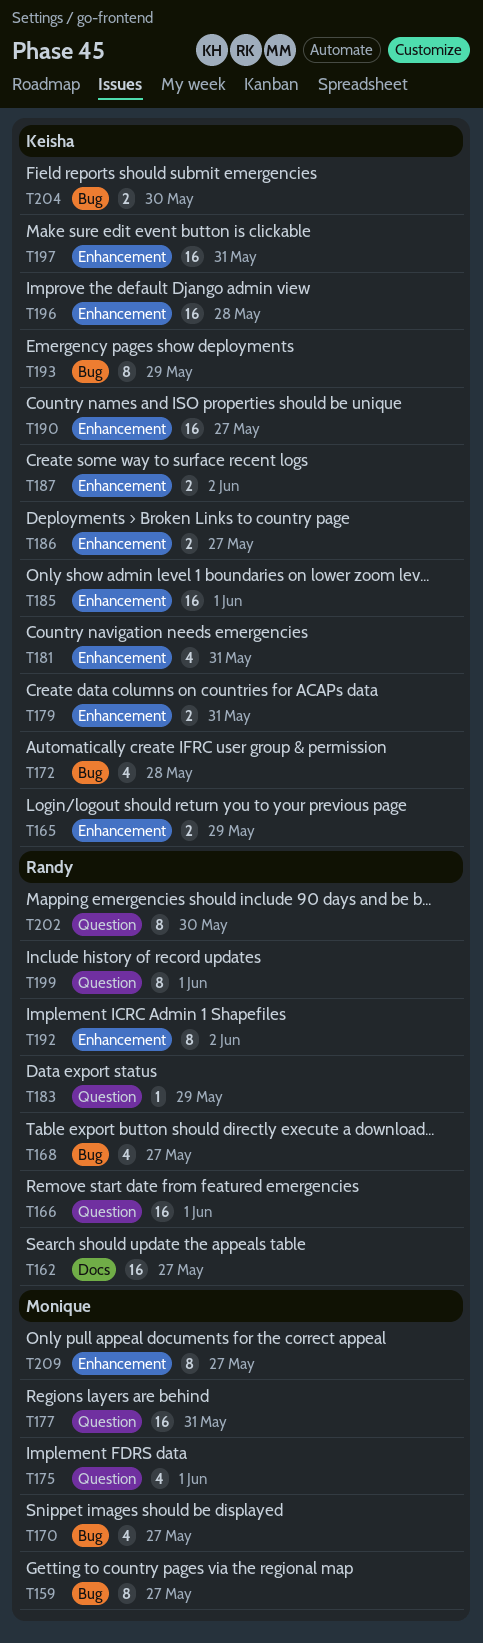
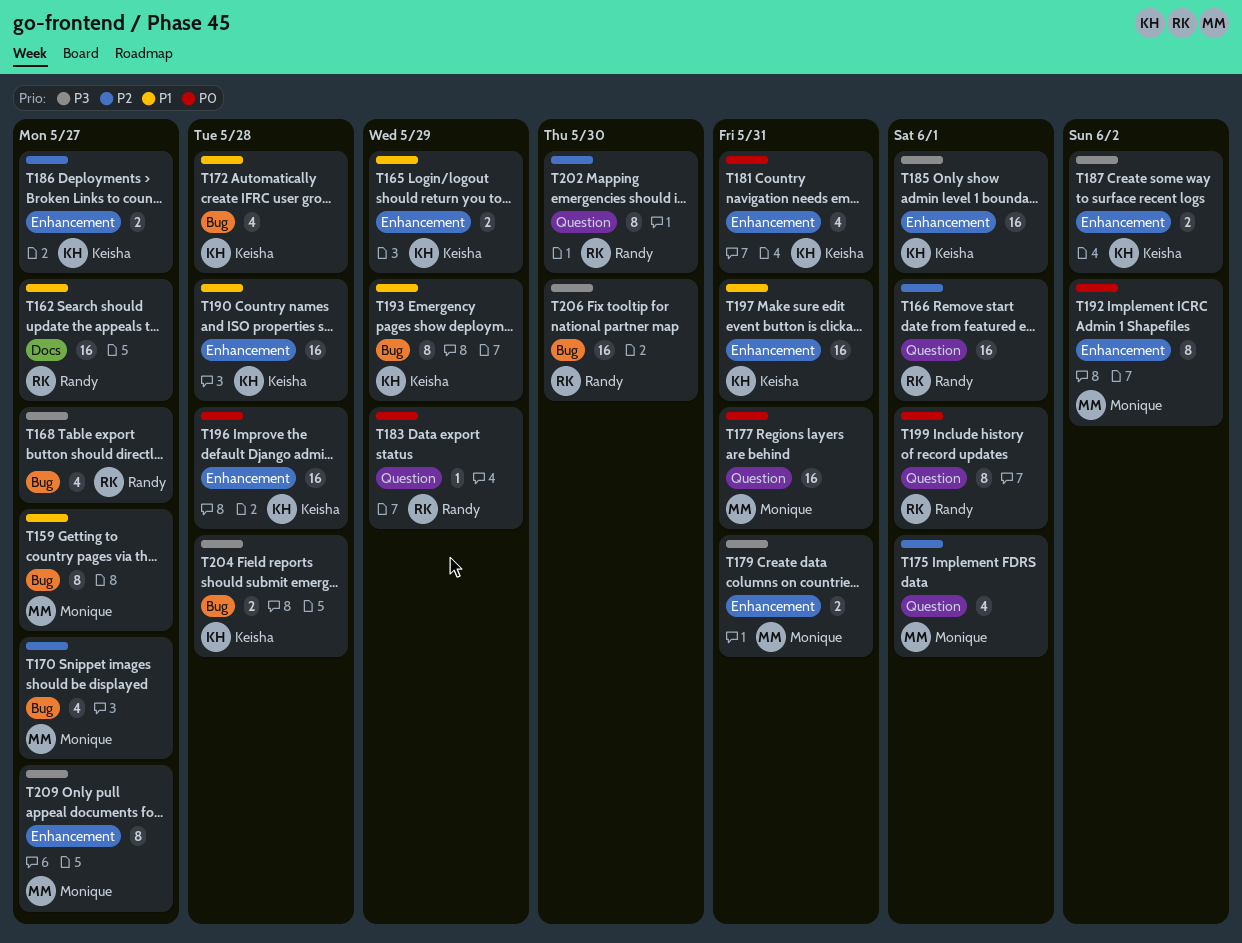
T179, owner: Keisha -> Monique
T190, due: May 27 -> May 28
T192, owner: Randy -> Monique
T204, due: May 30 -> May 28
T206: none -> present

